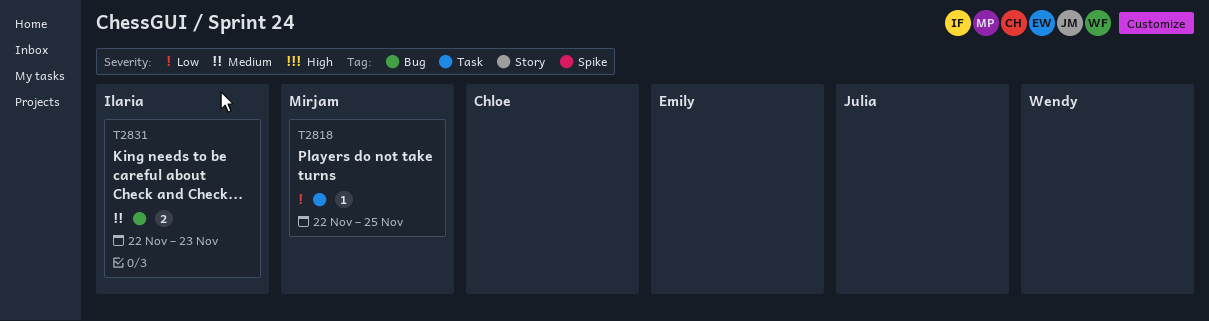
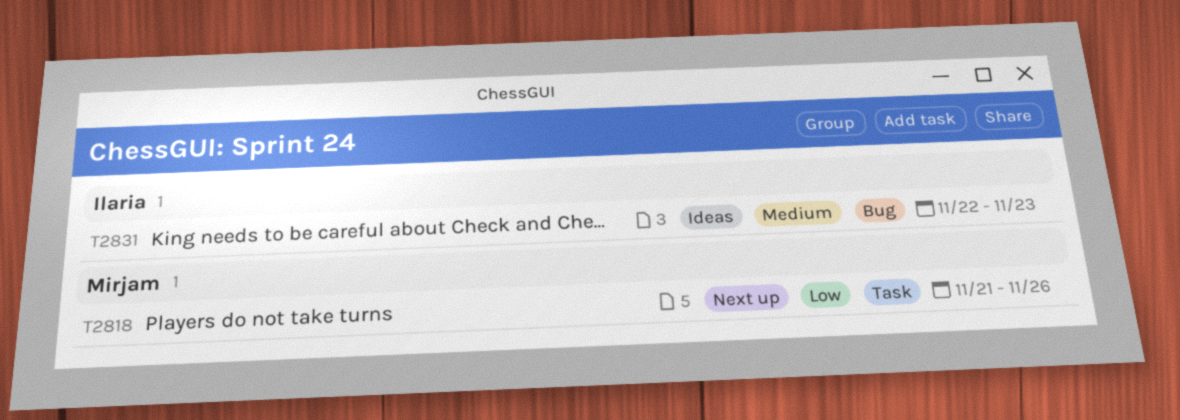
T2818, start: Nov 22 -> Nov 21
T2818, due: Nov 25 -> Nov 26

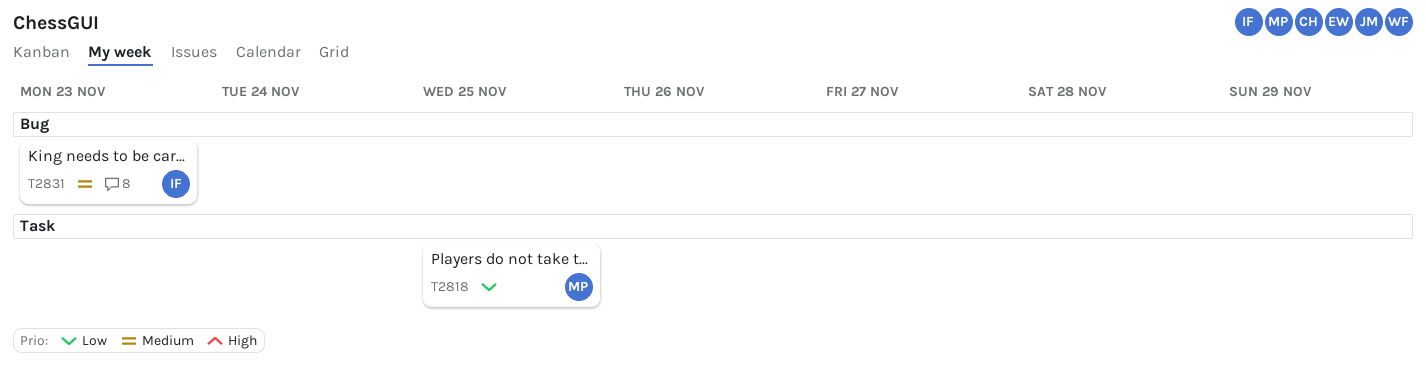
T2818, due: Nov 26 -> Nov 25

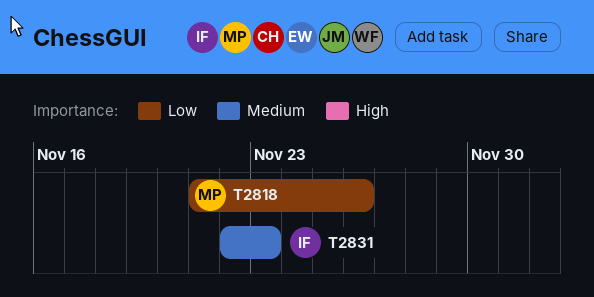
T2818, due: Nov 25 -> Nov 26

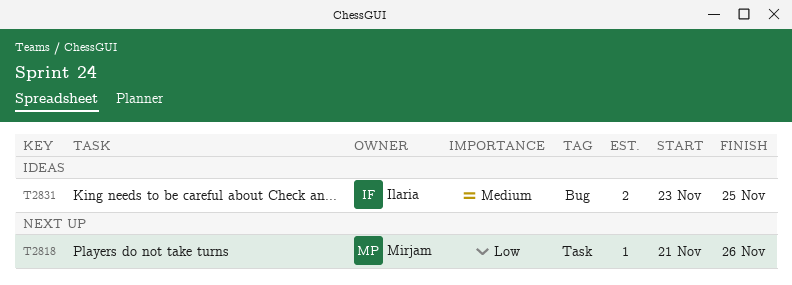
T2831, start: Nov 22 -> Nov 23
T2831, due: Nov 23 -> Nov 25

